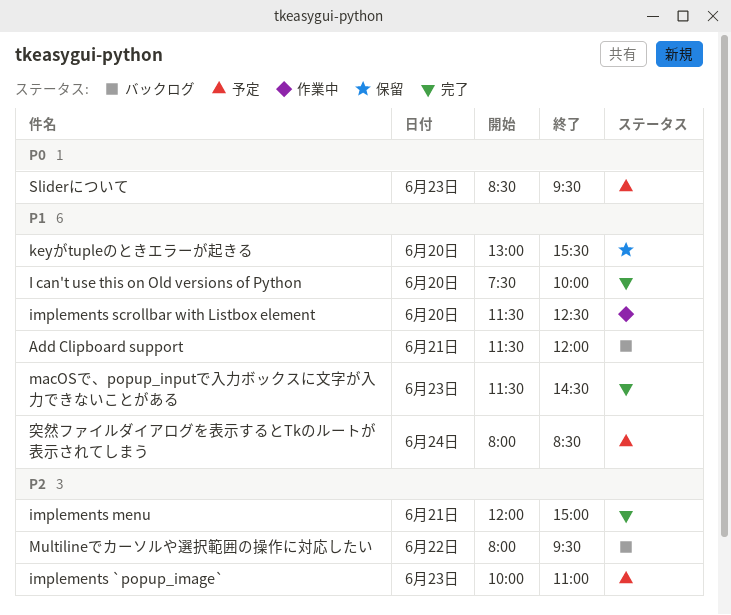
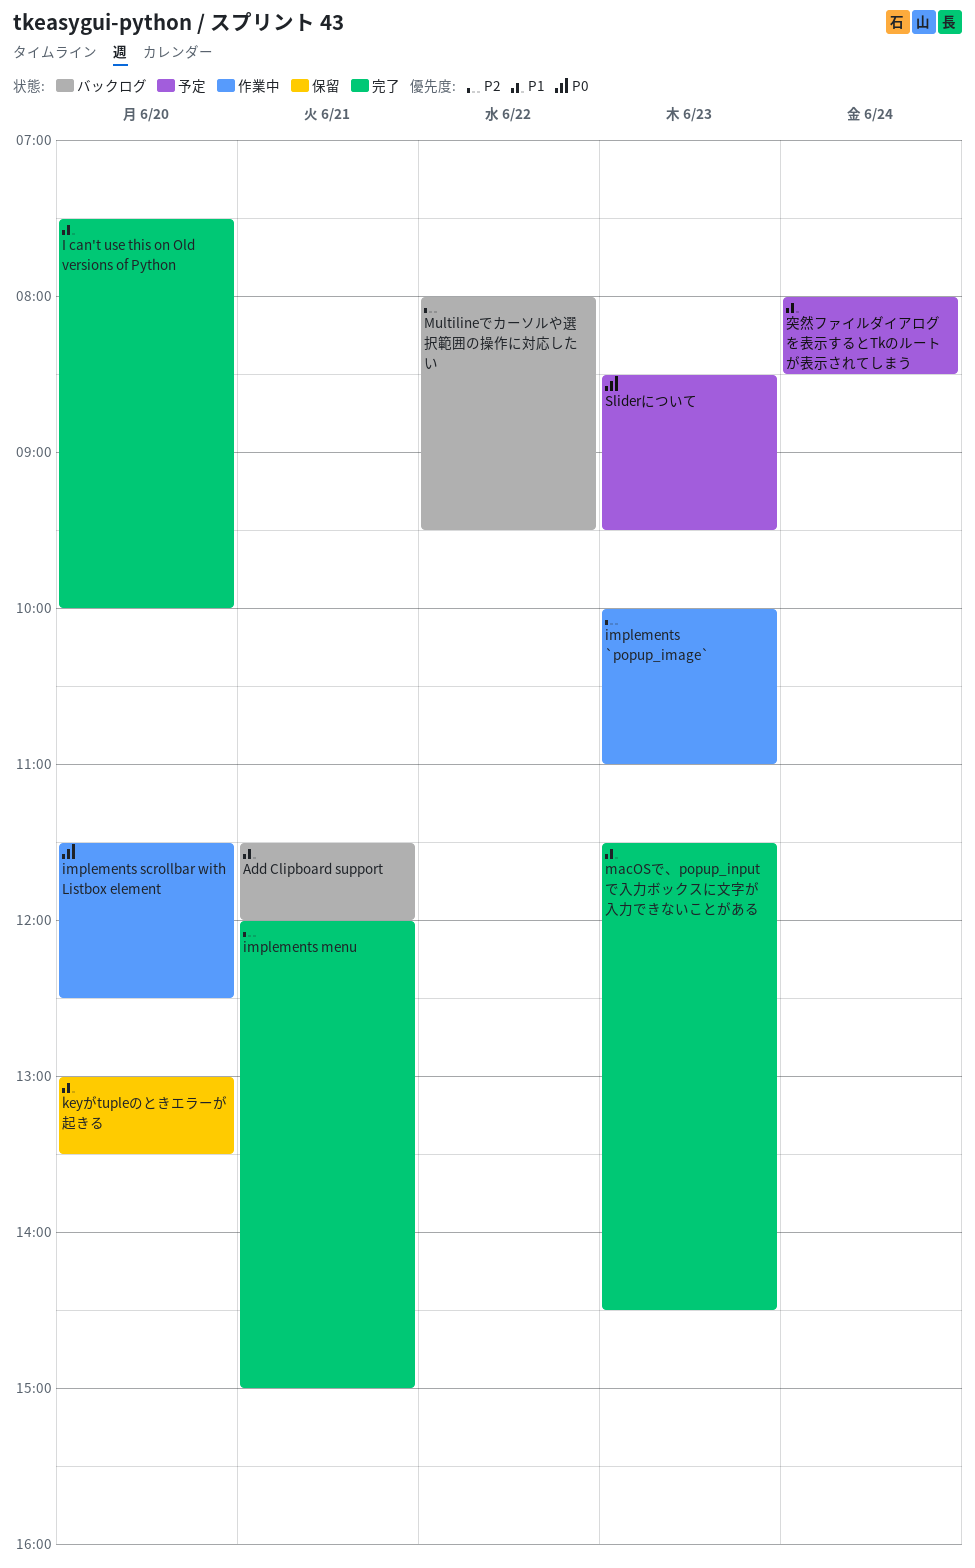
implements `popup_image`, status: 予定 -> 作業中
implements scrollbar with Listbox element, priority: P1 -> P0
keyがtupleのときエラーが起きる, ends: 15:30 -> 13:30

